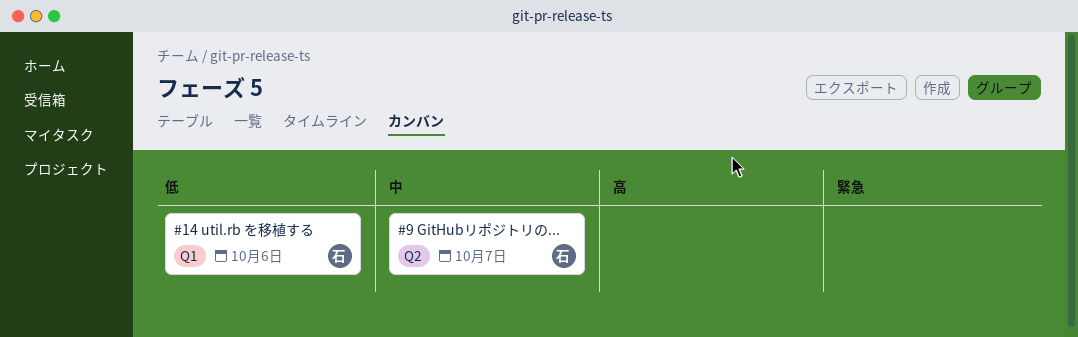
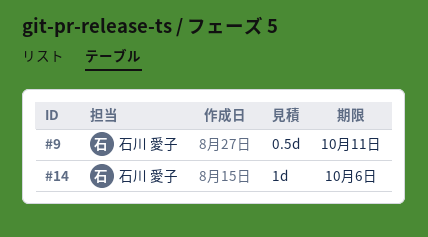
#9, due: Oct 7 -> Oct 11

